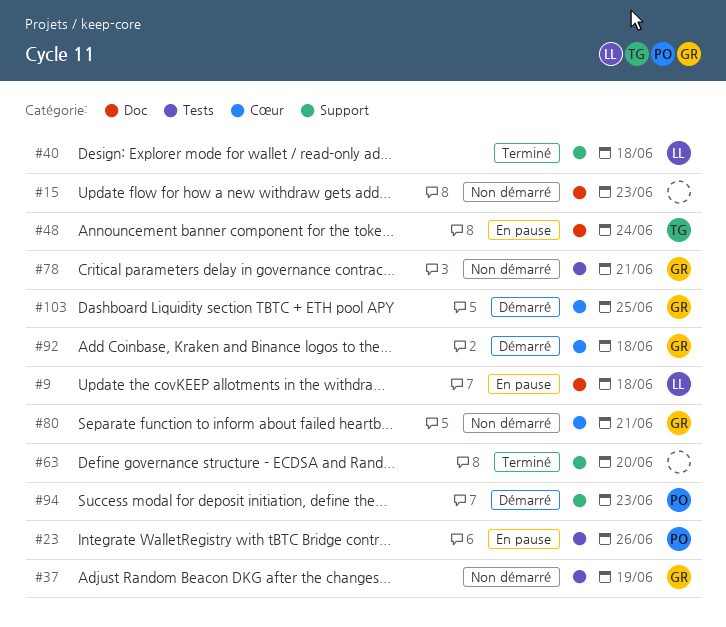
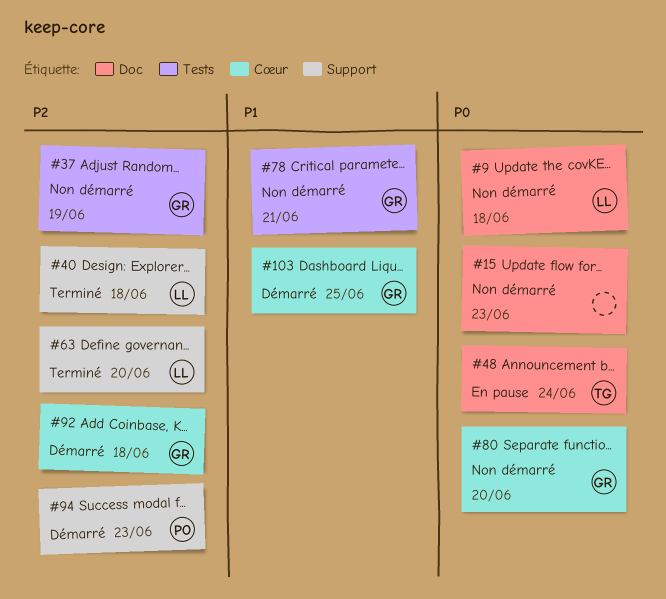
#9, status: En pause -> Non démarré
#23: present -> none
#63, owner: none -> LL
#80, due: Jun 21 -> Jun 20

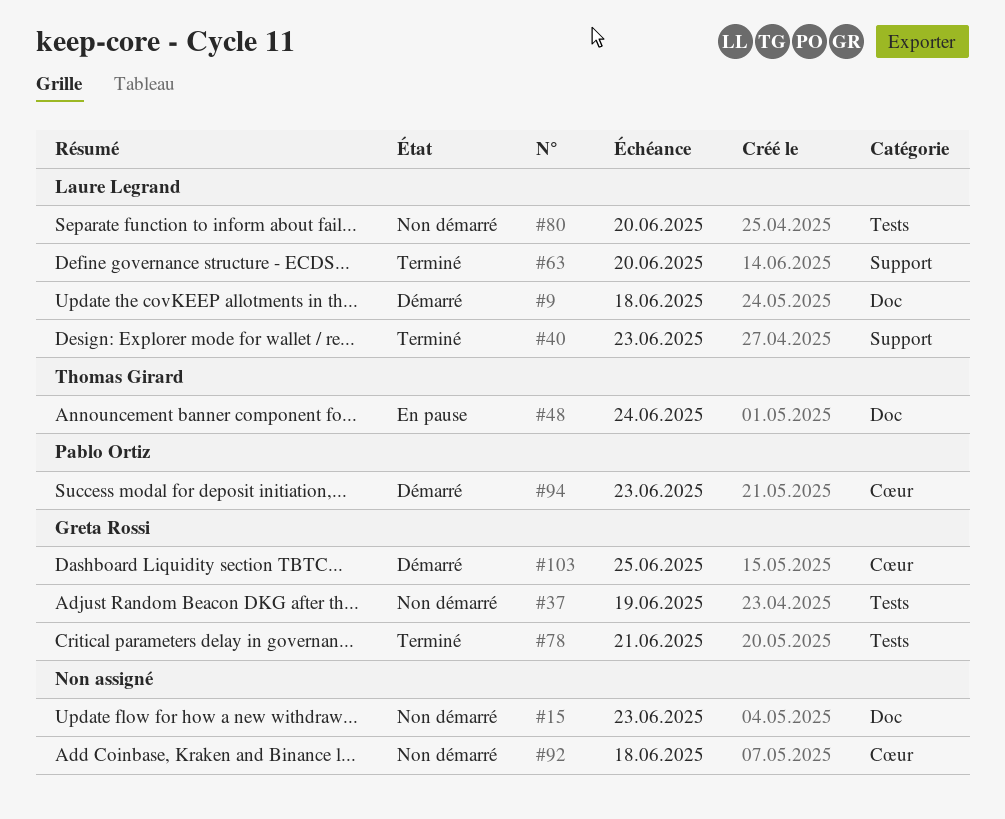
#9, status: Non démarré -> Démarré
#40, due: Jun 18 -> Jun 23
#78, status: Non démarré -> Terminé
#80, owner: Greta Rossi -> Laure Legrand
#80, label: Cœur -> Tests
#92, status: Démarré -> Non démarré
#92, owner: Greta Rossi -> none
#94, label: Support -> Cœur

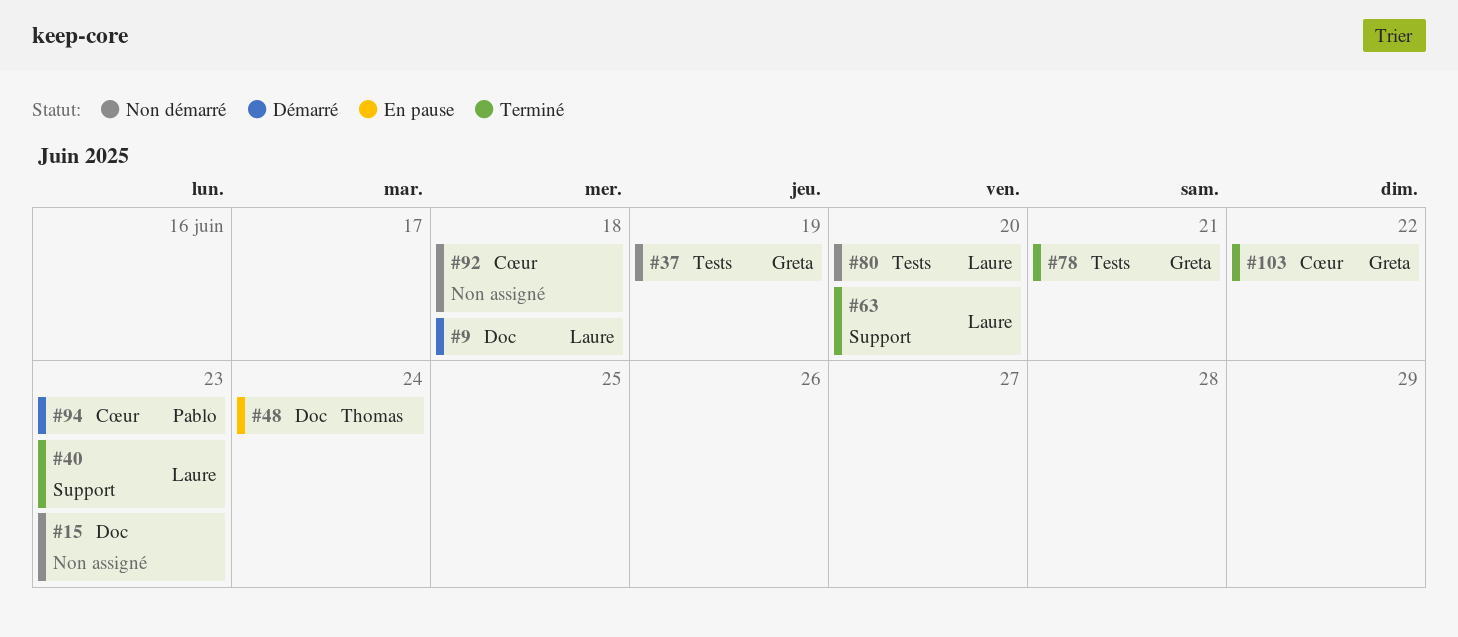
#103, status: Démarré -> Terminé
#103, due: Jun 25 -> Jun 22

